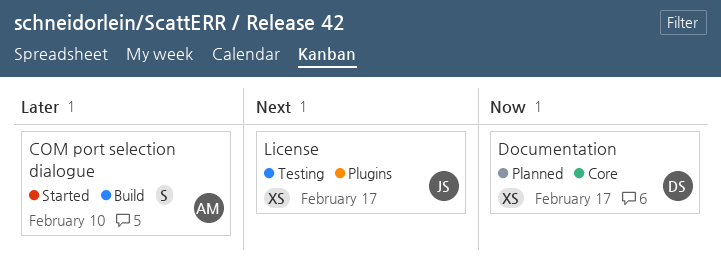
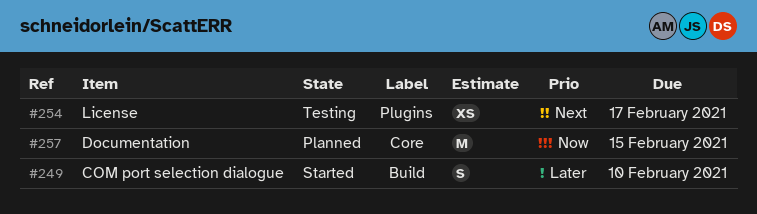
Documentation, estimate: XS -> M
Documentation, due: Feb 17 -> Feb 15

